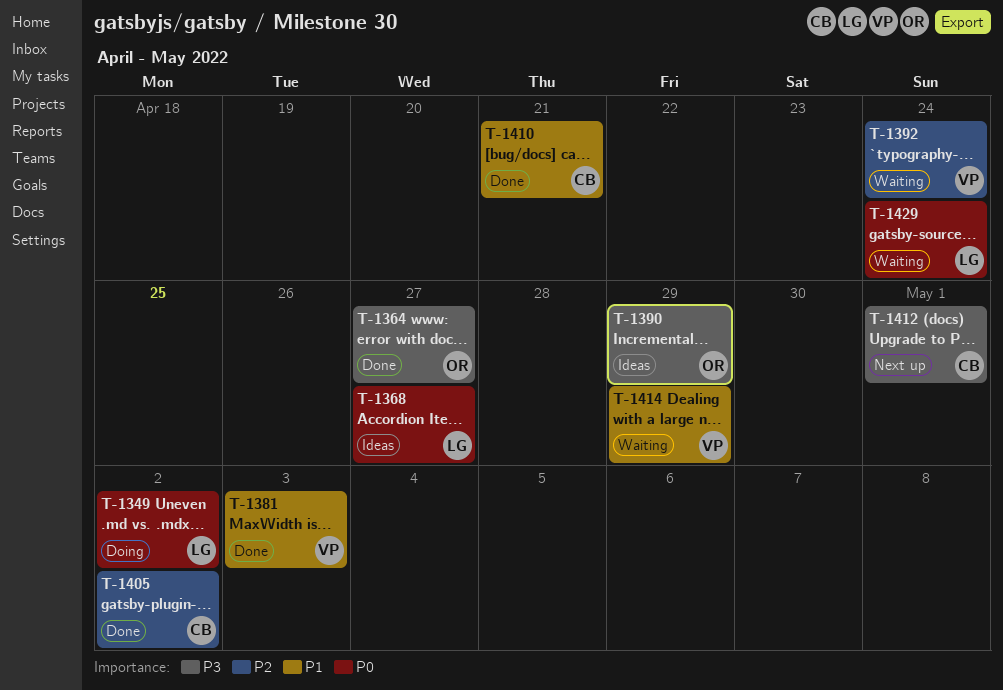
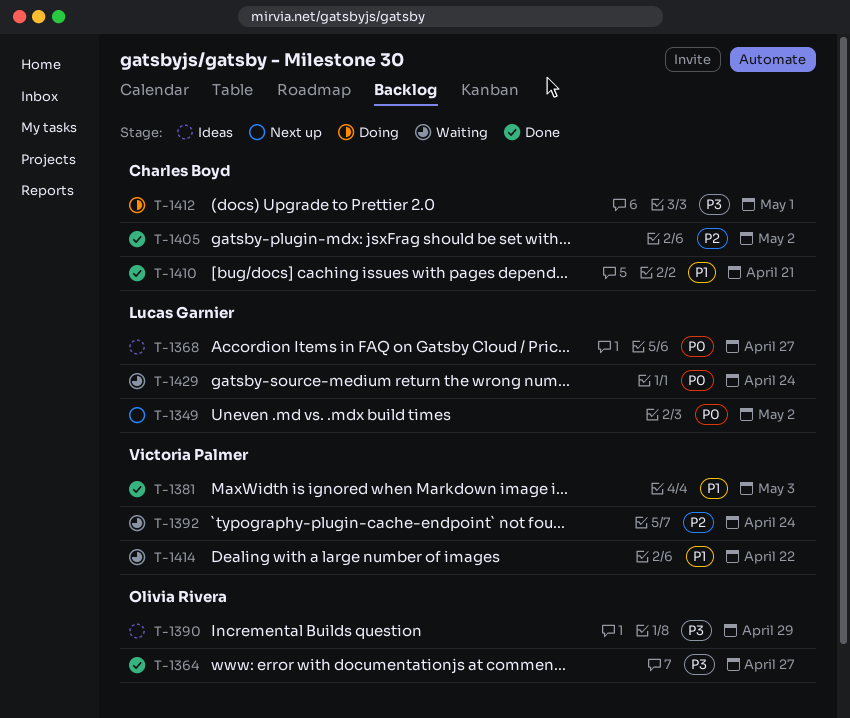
T-1349, status: Doing -> Next up
T-1412, status: Next up -> Doing
T-1414, due: Apr 29 -> Apr 22

